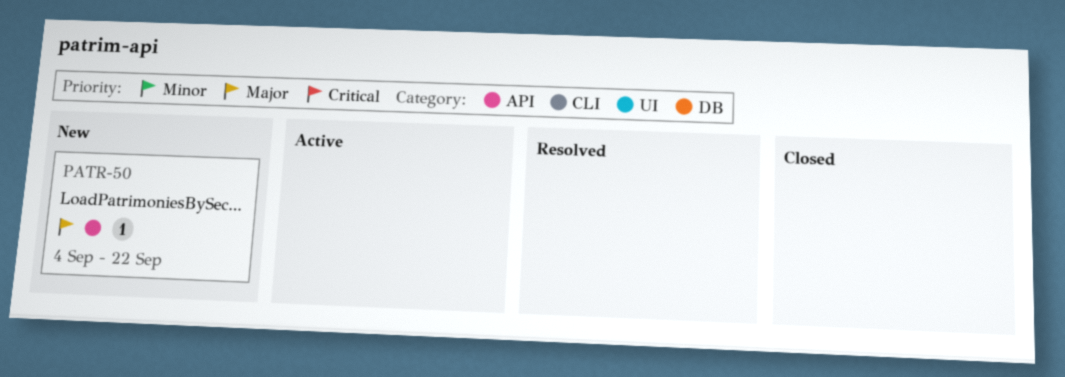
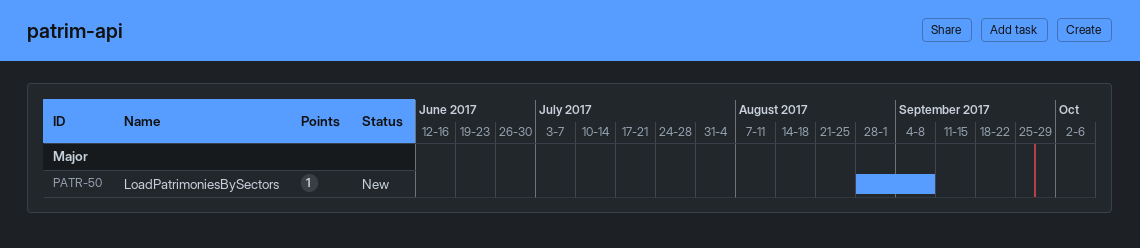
PATR-50, start: Sep 4 -> Aug 28
PATR-50, due: Sep 22 -> Sep 8

